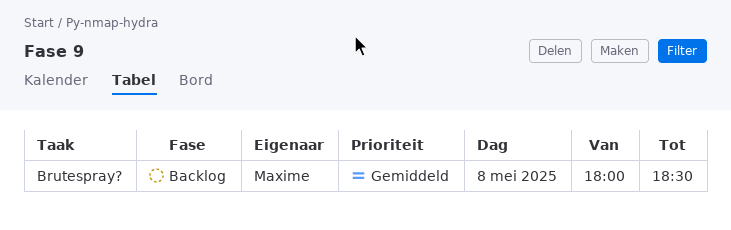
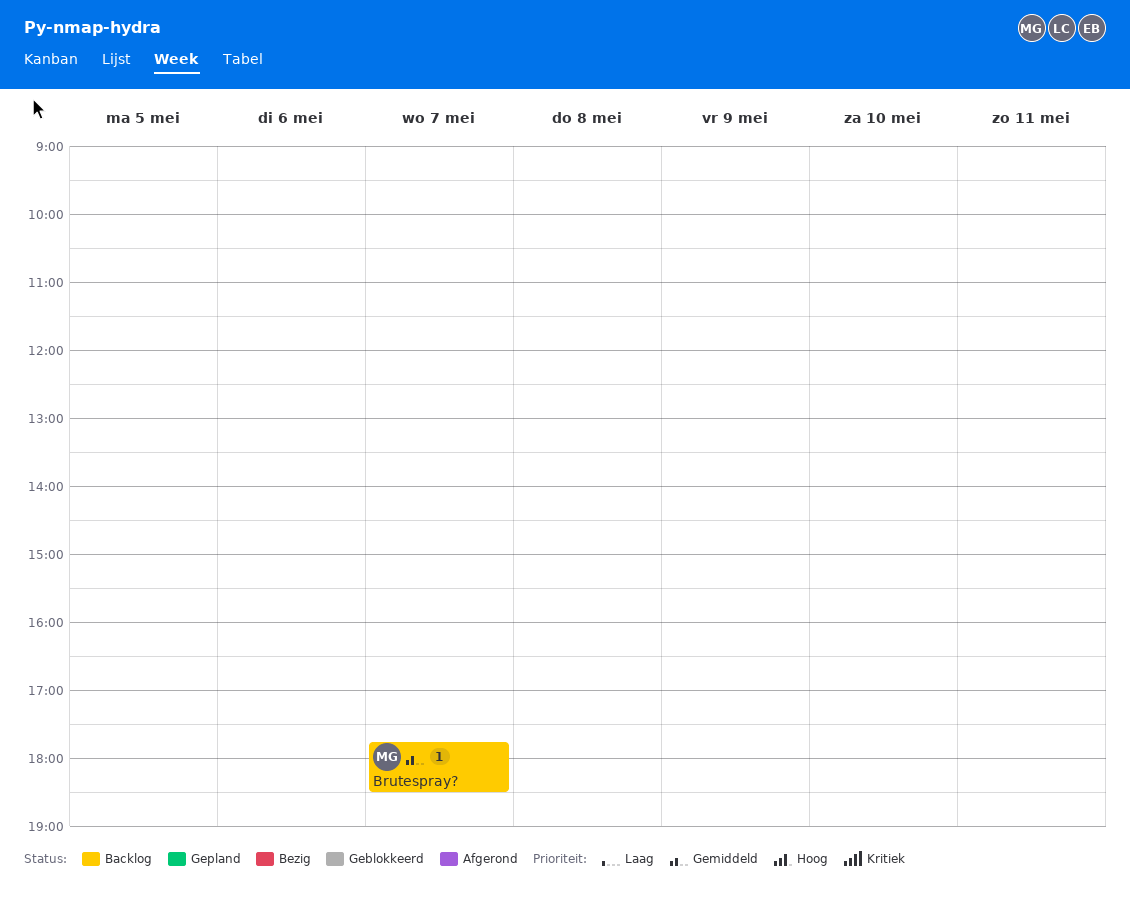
Brutespray?, day: May 8 -> May 7
Brutespray?, begins: 18:00 -> 17:45

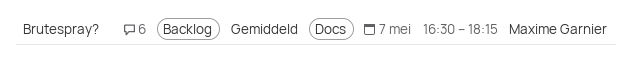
Brutespray?, begins: 17:45 -> 16:30
Brutespray?, ends: 18:30 -> 18:15

